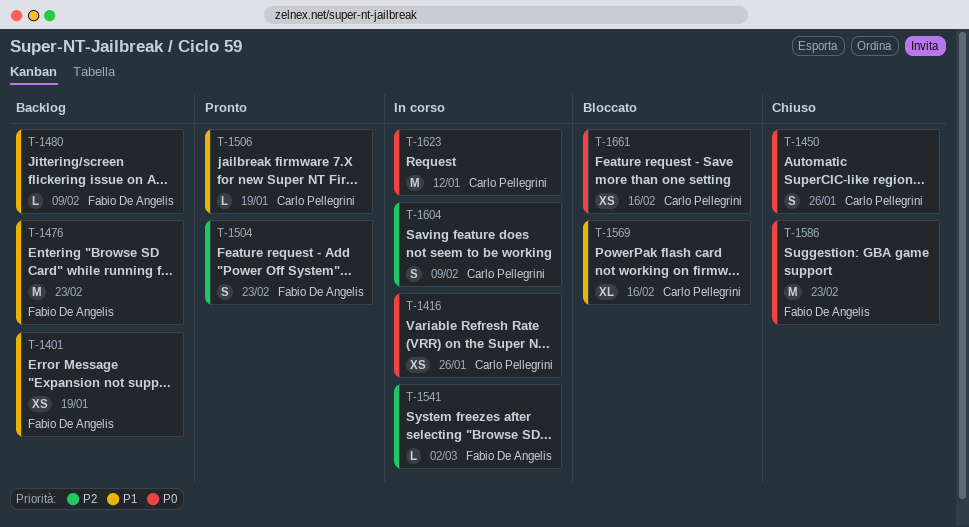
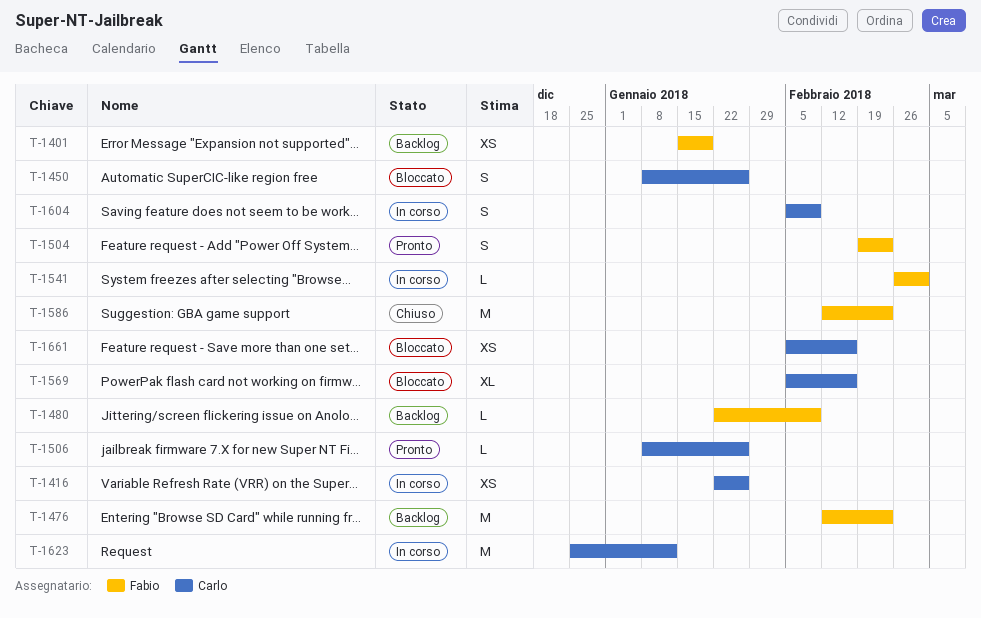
T-1450, status: Chiuso -> Bloccato
T-1506, due: Jan 19 -> Jan 26

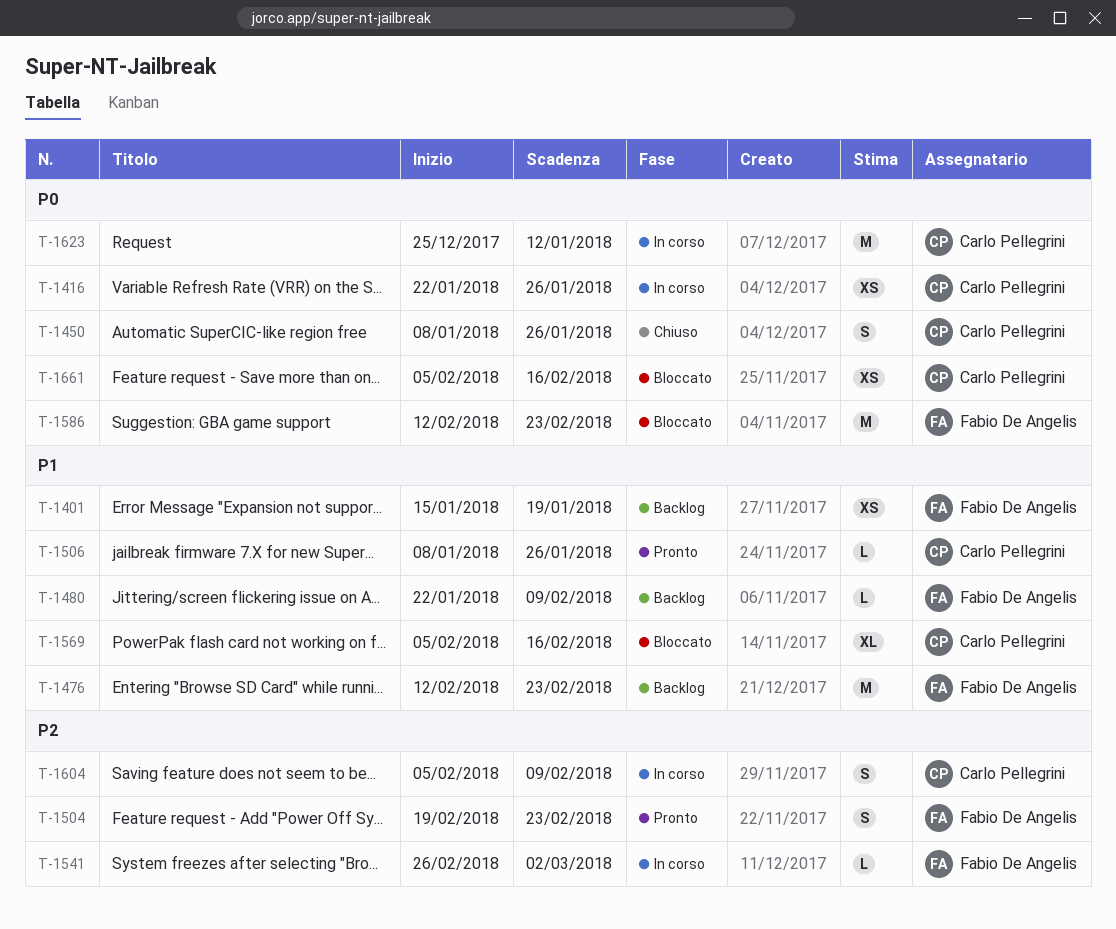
T-1450, status: Bloccato -> Chiuso
T-1586, status: Chiuso -> Bloccato

